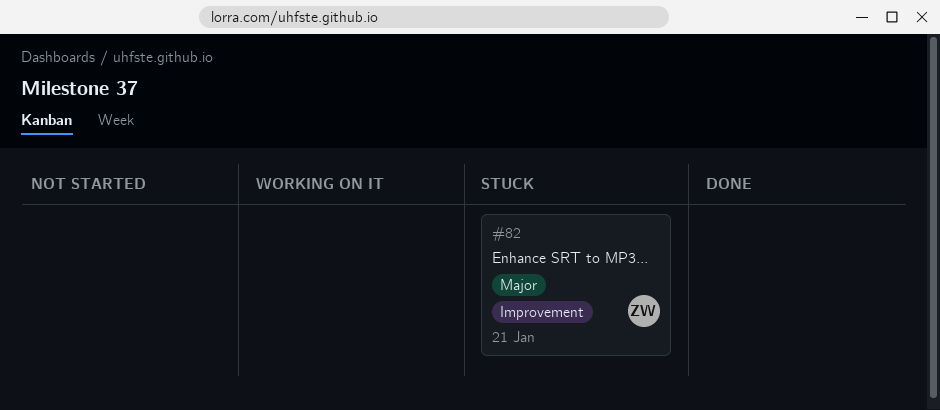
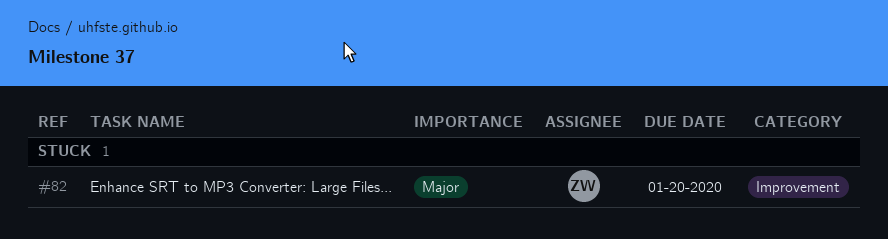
#82, due: Jan 21 -> Jan 20

